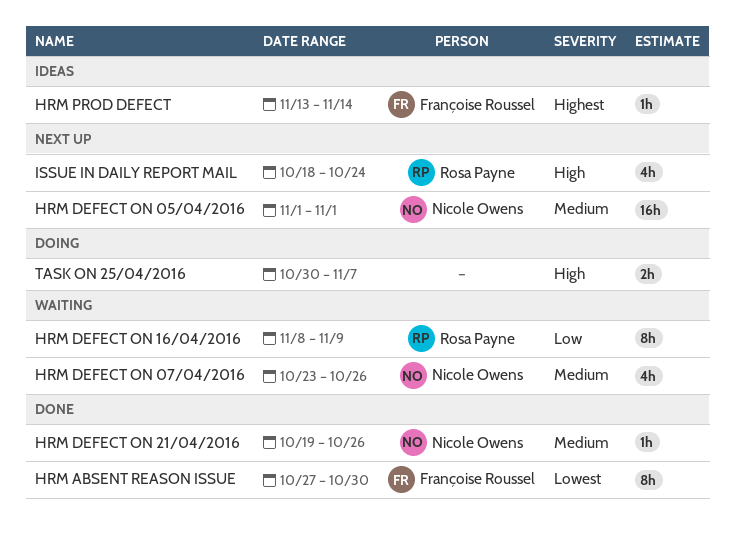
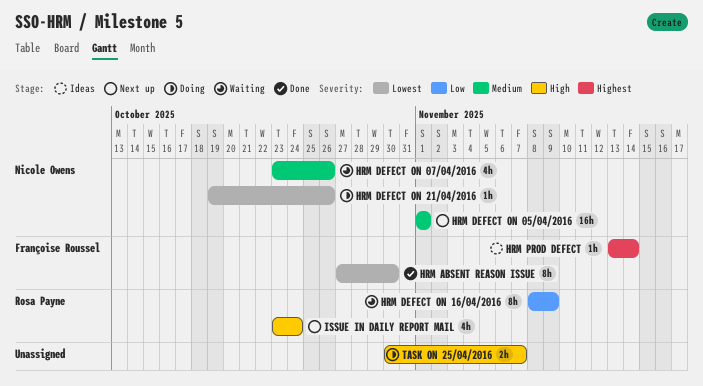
HRM DEFECT ON 21/04/2016, status: Done -> Doing
HRM DEFECT ON 21/04/2016, priority: Medium -> Lowest
ISSUE IN DAILY REPORT MAIL, start: Oct 18 -> Oct 23

